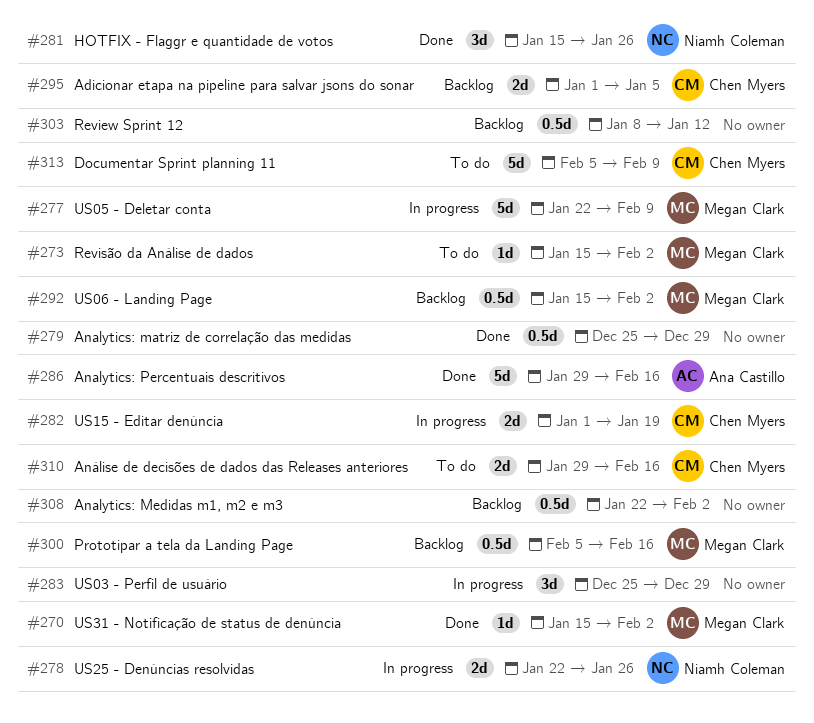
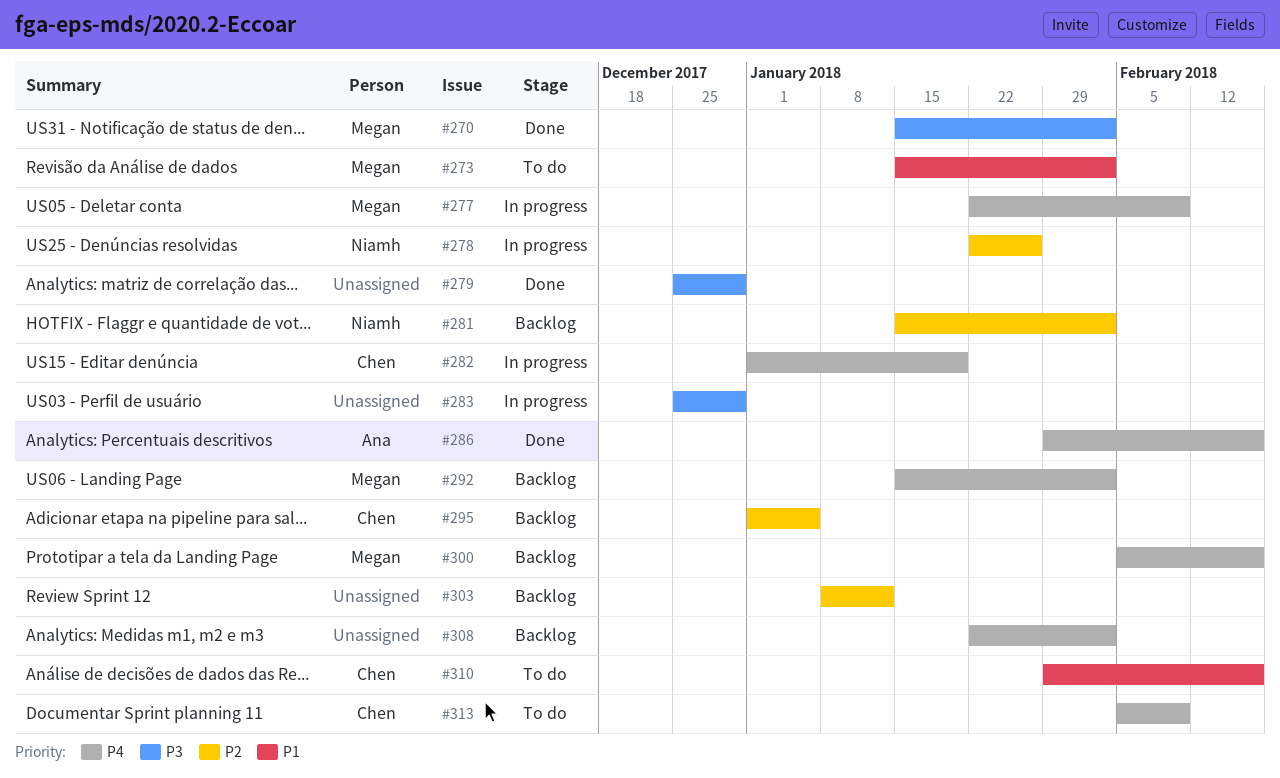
#281, status: Done -> Backlog
#281, due: Jan 26 -> Feb 2

